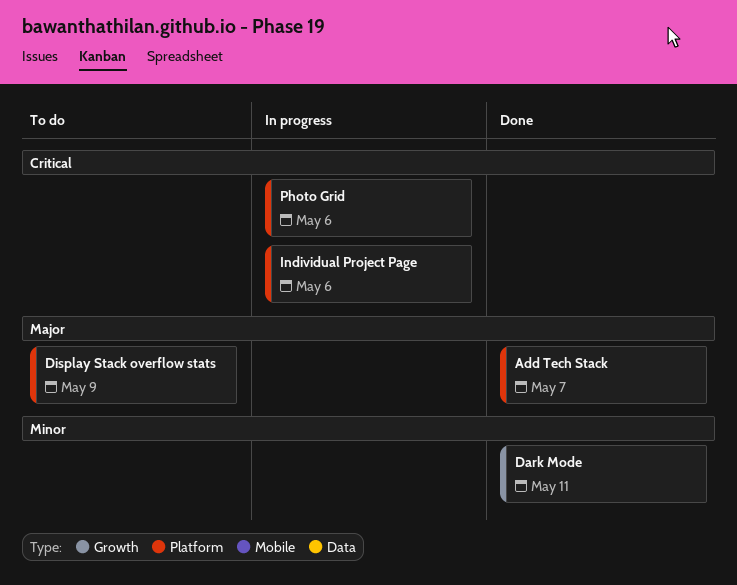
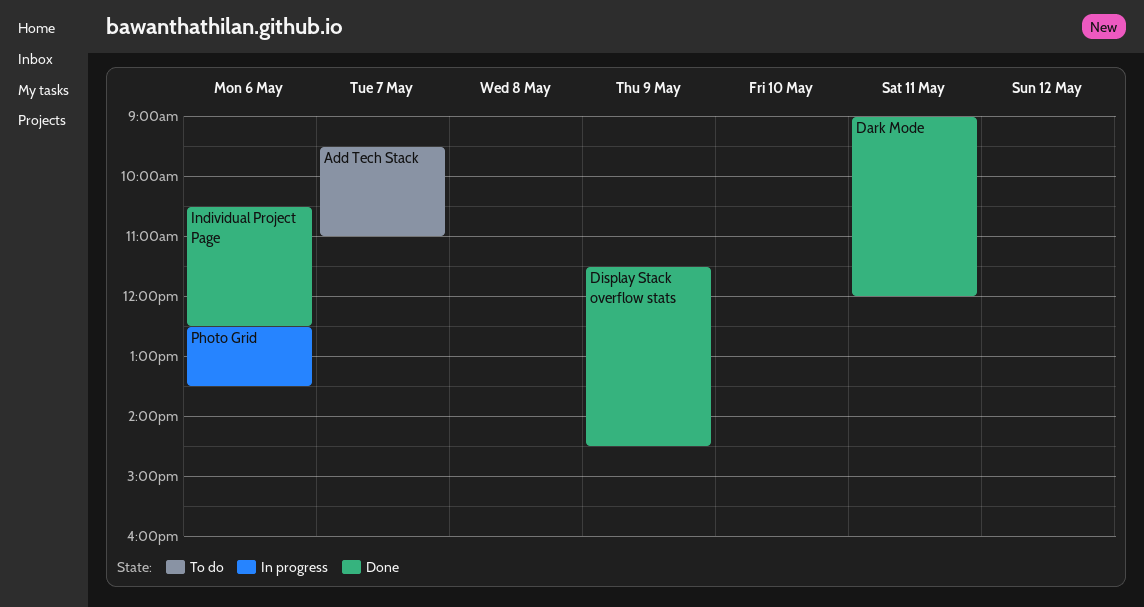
Add Tech Stack, status: Done -> To do
Display Stack overflow stats, status: To do -> Done
Individual Project Page, status: In progress -> Done

